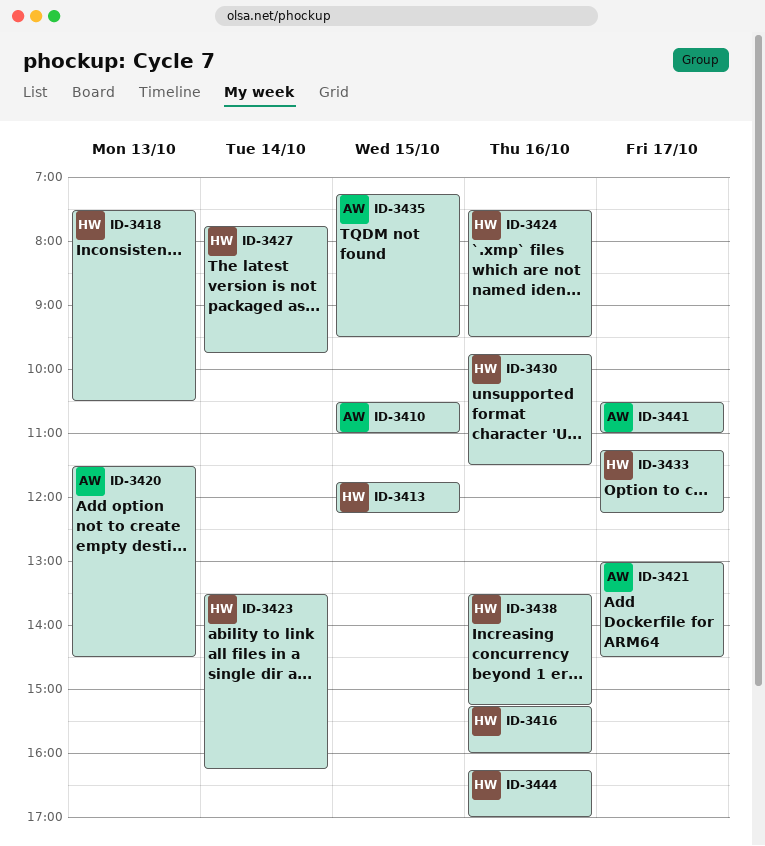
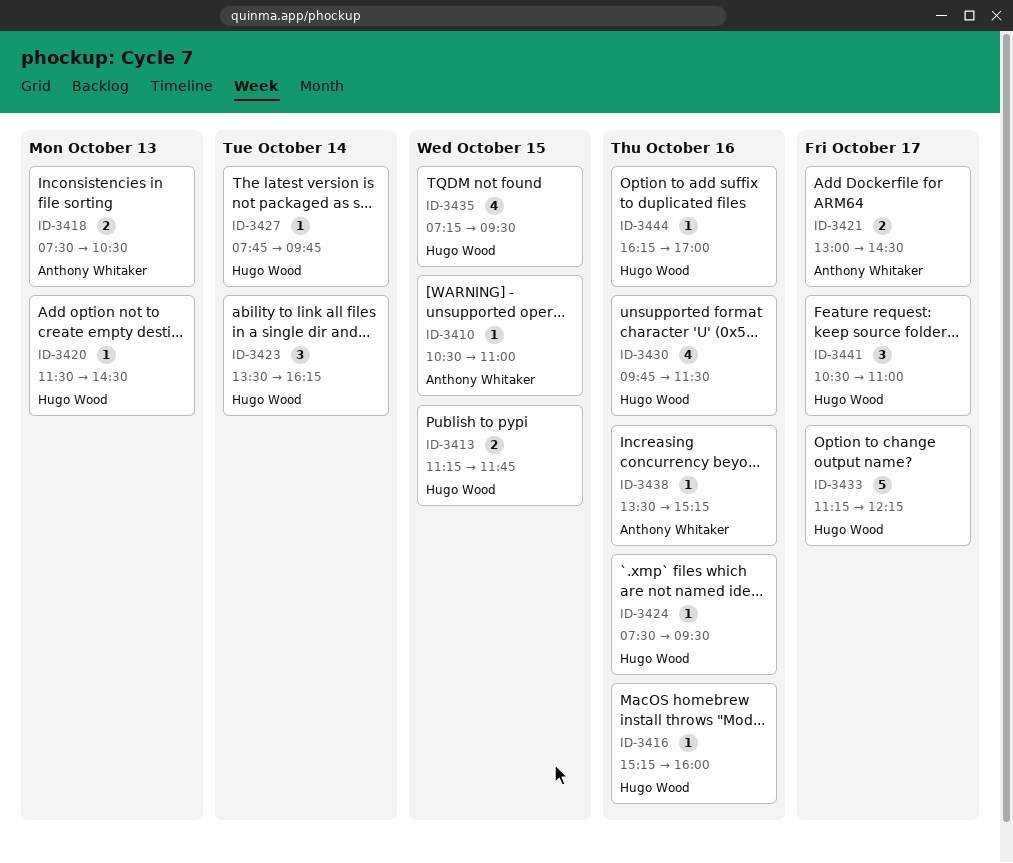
ID-3413, begins: 11:45 -> 11:15
ID-3413, ends: 12:15 -> 11:45
ID-3418, owner: Hugo Wood -> Anthony Whitaker
ID-3420, owner: Anthony Whitaker -> Hugo Wood
ID-3435, owner: Anthony Whitaker -> Hugo Wood
ID-3438, owner: Hugo Wood -> Anthony Whitaker
ID-3441, owner: Anthony Whitaker -> Hugo Wood

